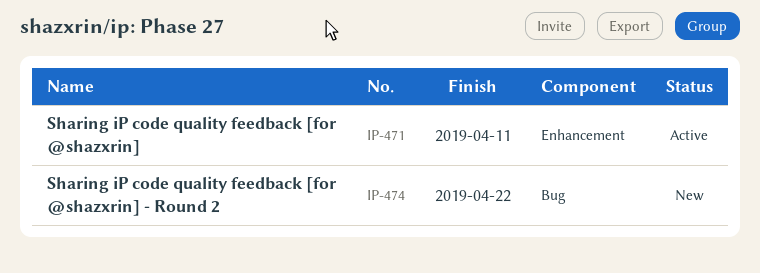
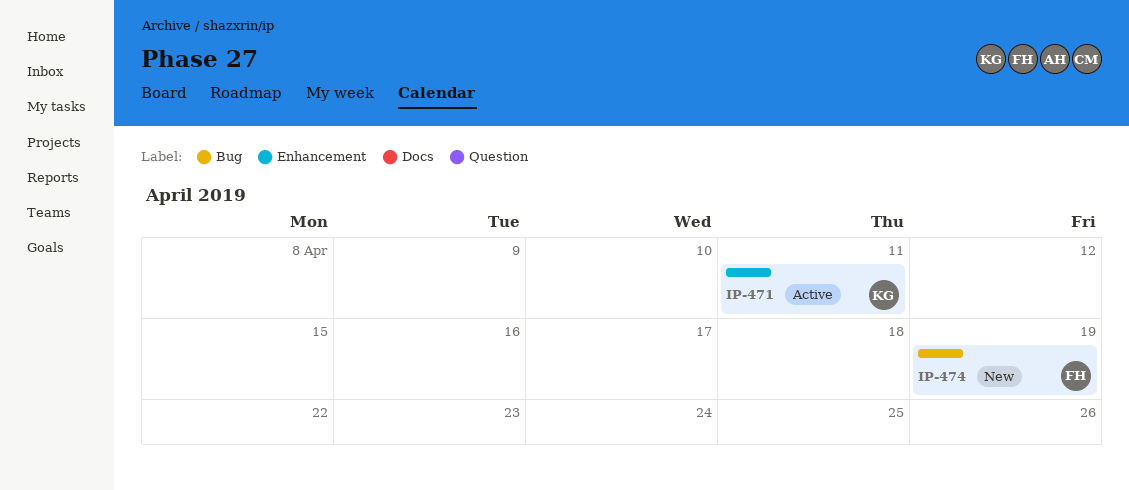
IP-474, due: Apr 22 -> Apr 19

